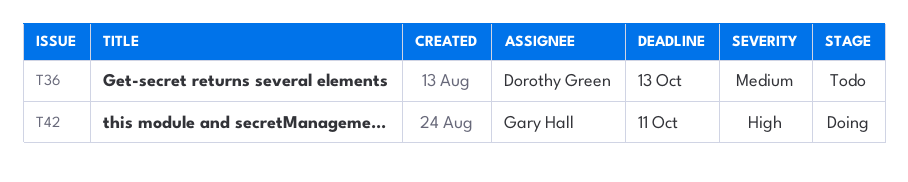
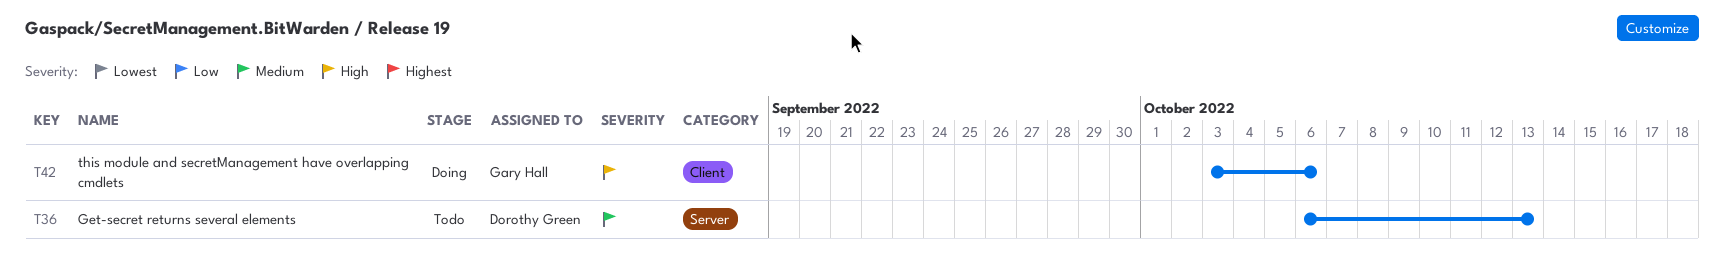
T42, due: Oct 11 -> Oct 6

